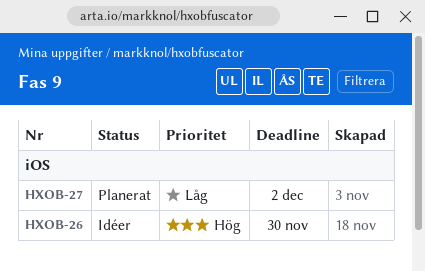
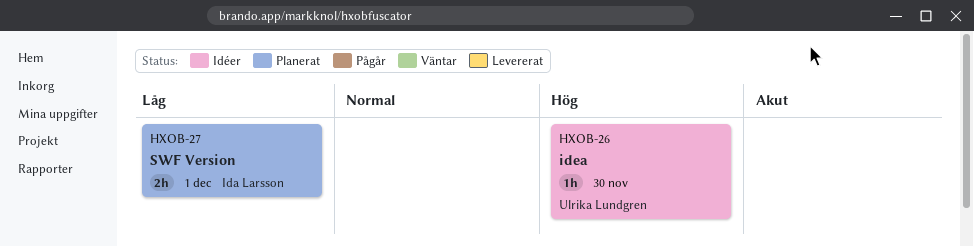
HXOB-27, due: Dec 2 -> Dec 1

